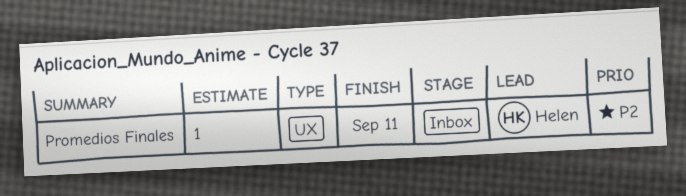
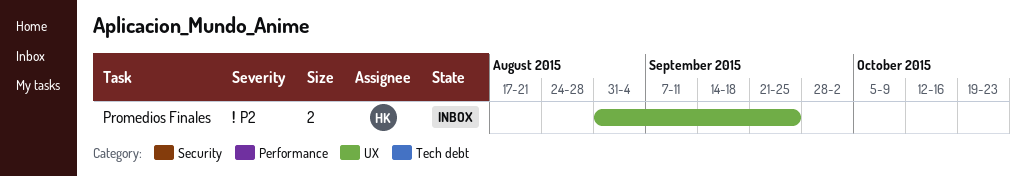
Promedios Finales, estimate: 1 -> 2
Promedios Finales, due: Sep 11 -> Sep 25

